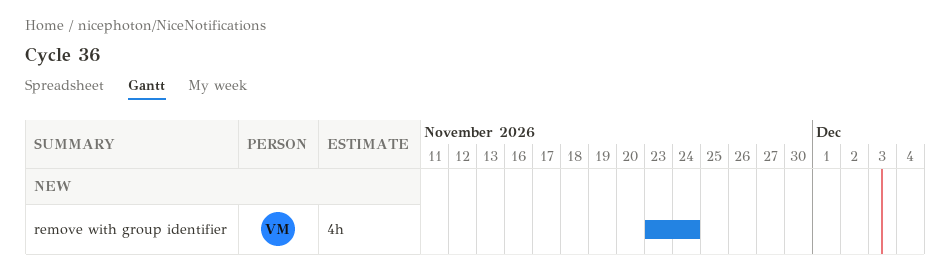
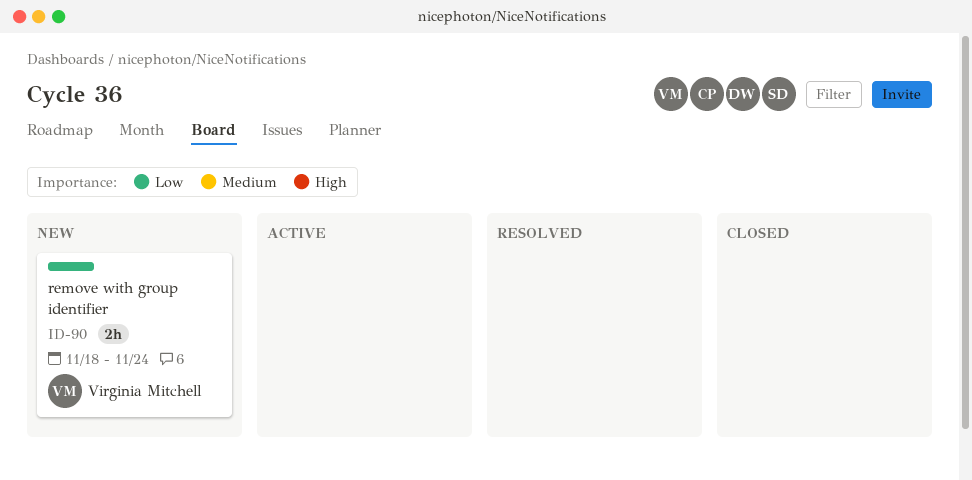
remove with group identifier, estimate: 4h -> 2h
remove with group identifier, start: Nov 23 -> Nov 18

